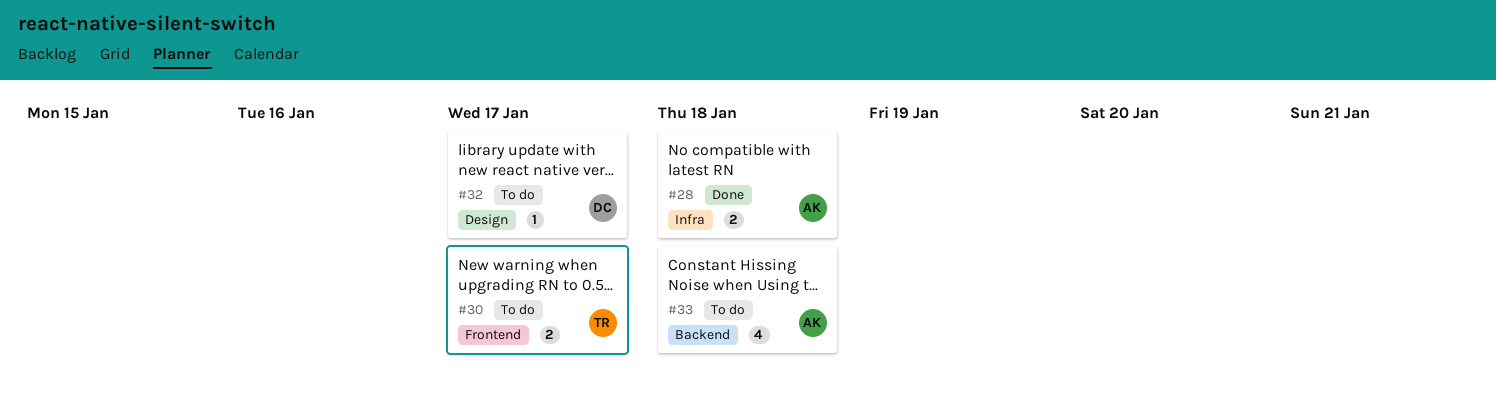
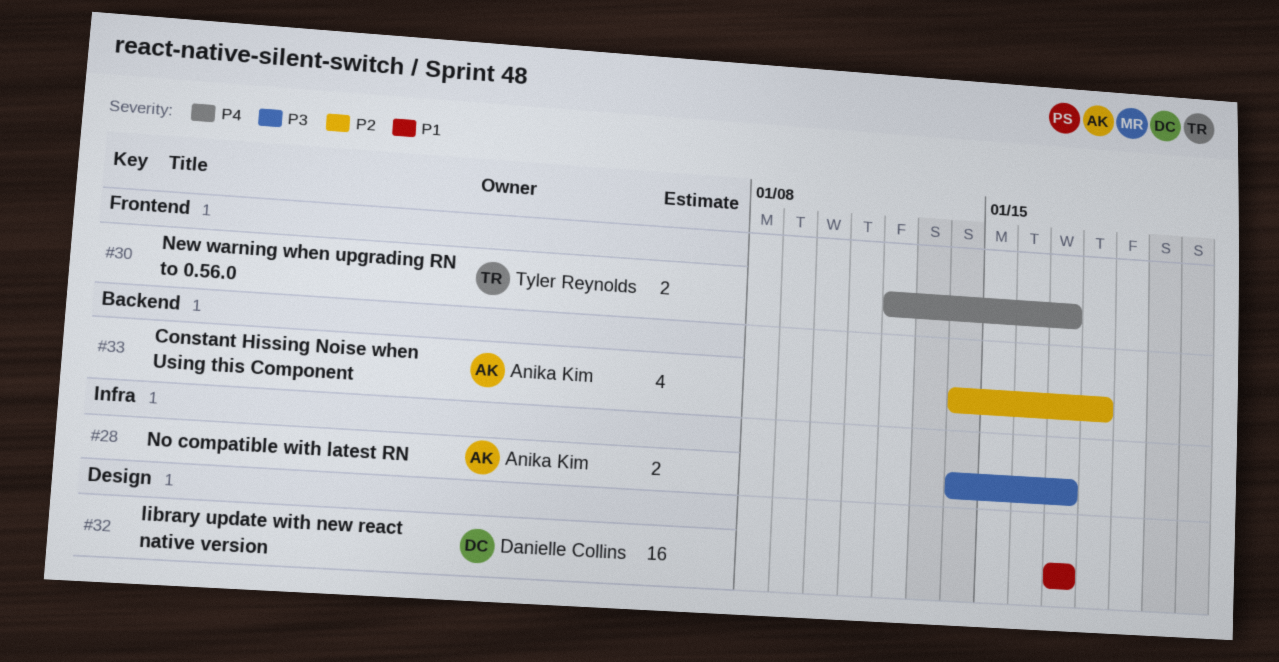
#28, due: Jan 18 -> Jan 17
#32, estimate: 1 -> 16

